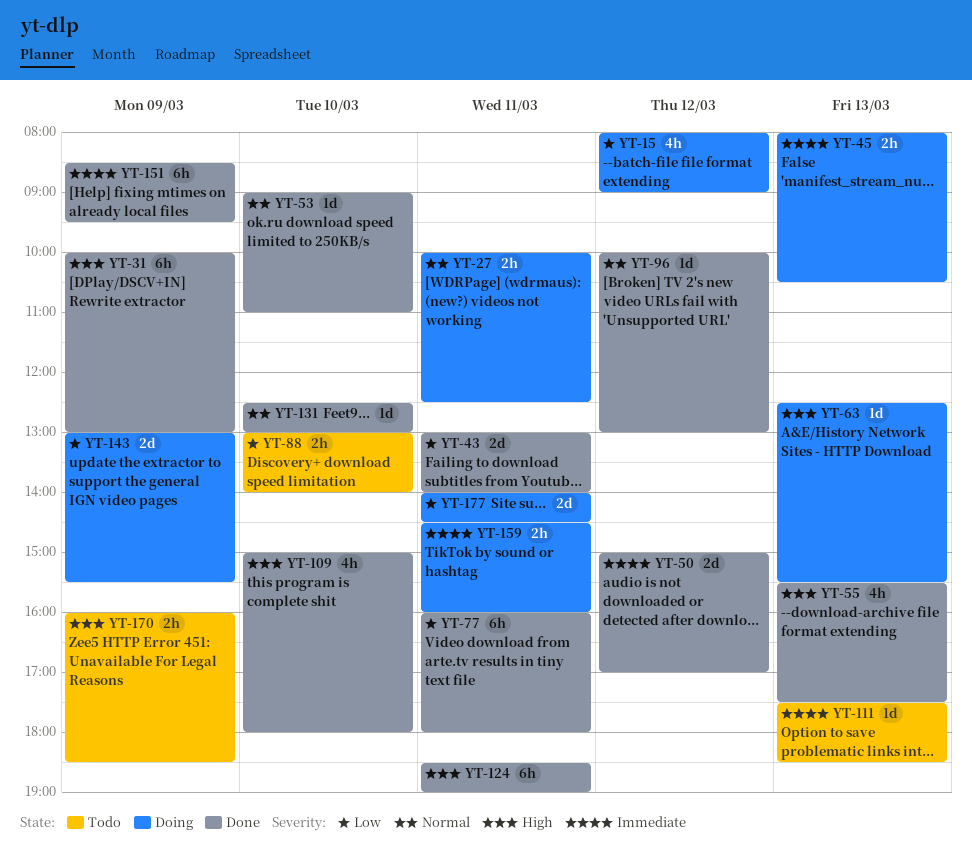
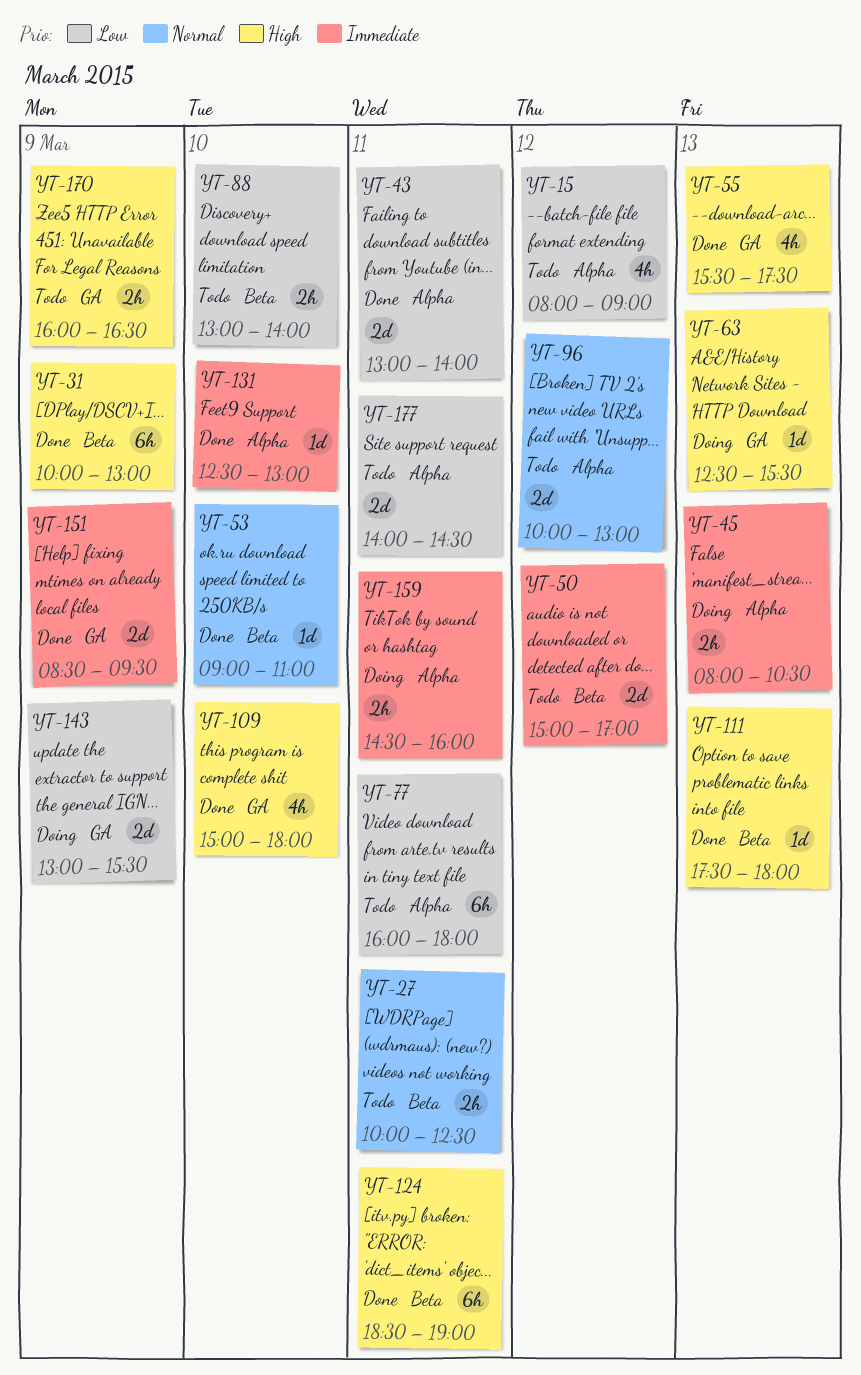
YT-15, status: Doing -> Todo
YT-27, status: Doing -> Todo
YT-50, status: Done -> Todo
YT-77, status: Done -> Todo
YT-96, status: Done -> Todo
YT-96, estimate: 1d -> 2d
YT-111, status: Todo -> Done
YT-111, priority: Immediate -> High
YT-111, ends: 18:30 -> 18:00
YT-131, priority: Normal -> Immediate
YT-151, estimate: 6h -> 2d
YT-170, ends: 18:30 -> 16:30
YT-177, status: Doing -> Todo

